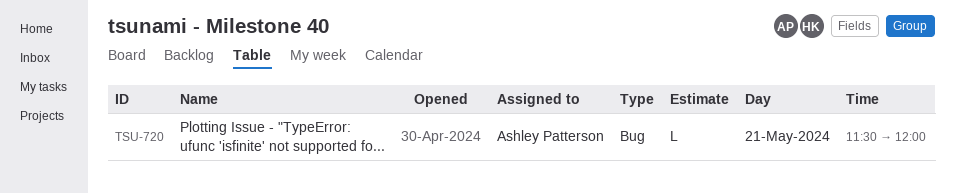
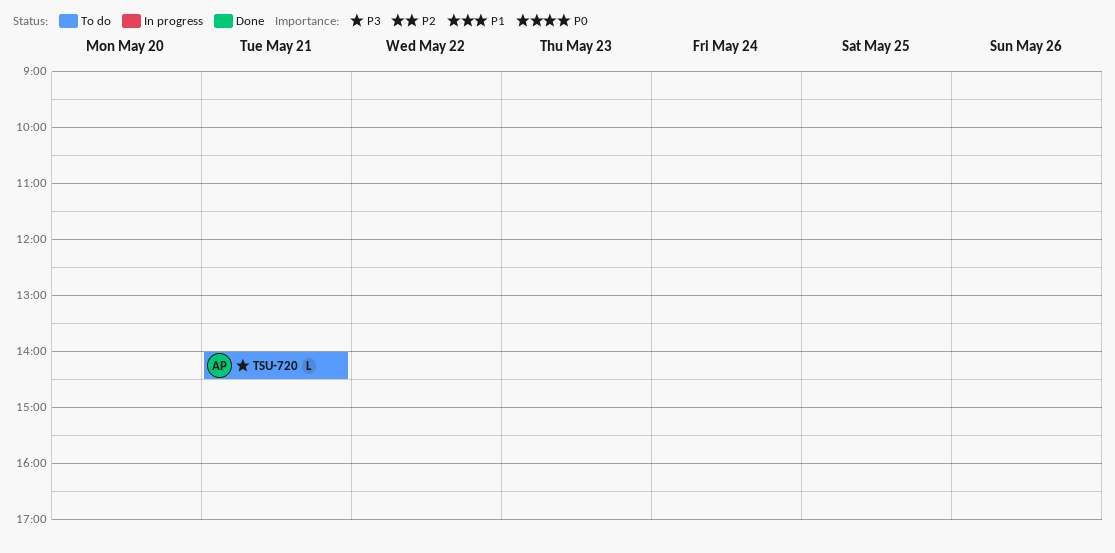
TSU-720, begins: 11:30 -> 14:00
TSU-720, ends: 12:00 -> 14:30

